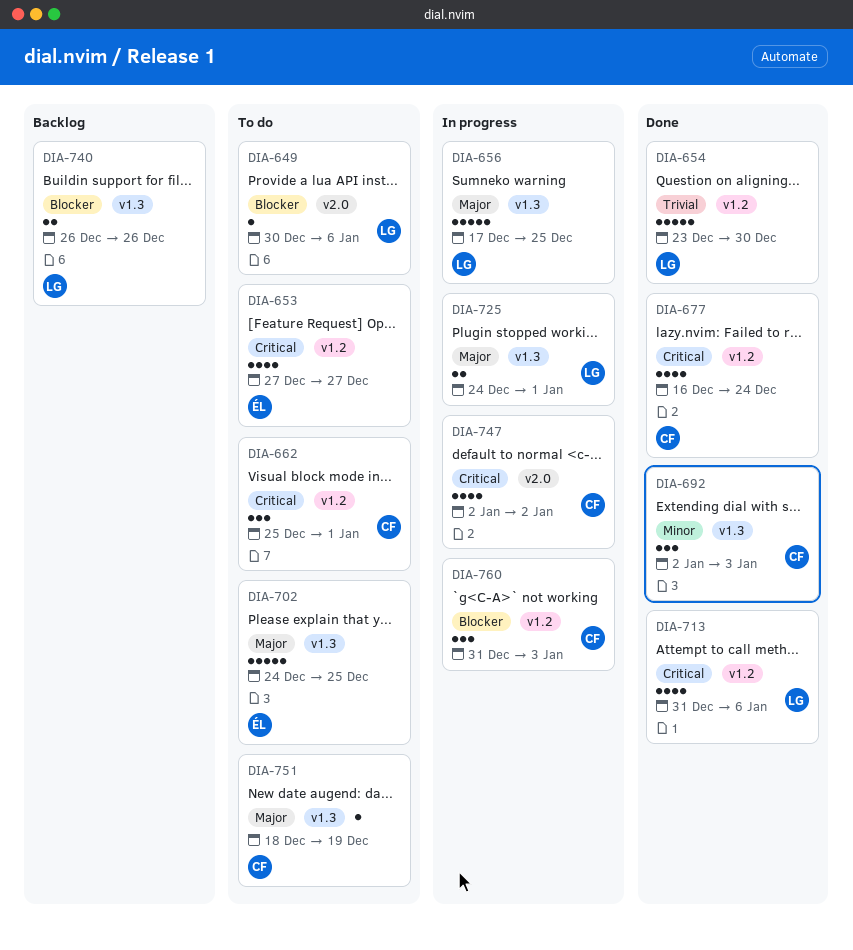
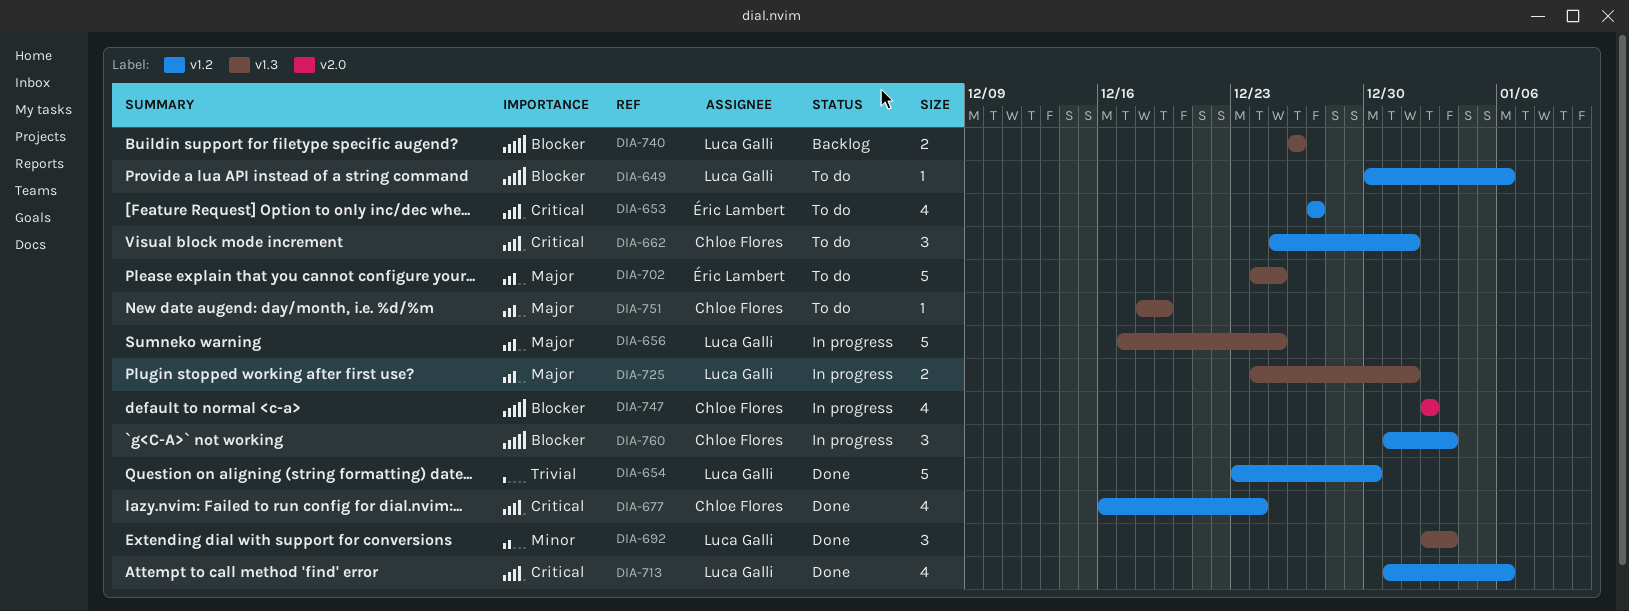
DIA-649, label: v2.0 -> v1.2
DIA-692, owner: Chloe Flores -> Luca Galli
DIA-747, priority: Critical -> Blocker

